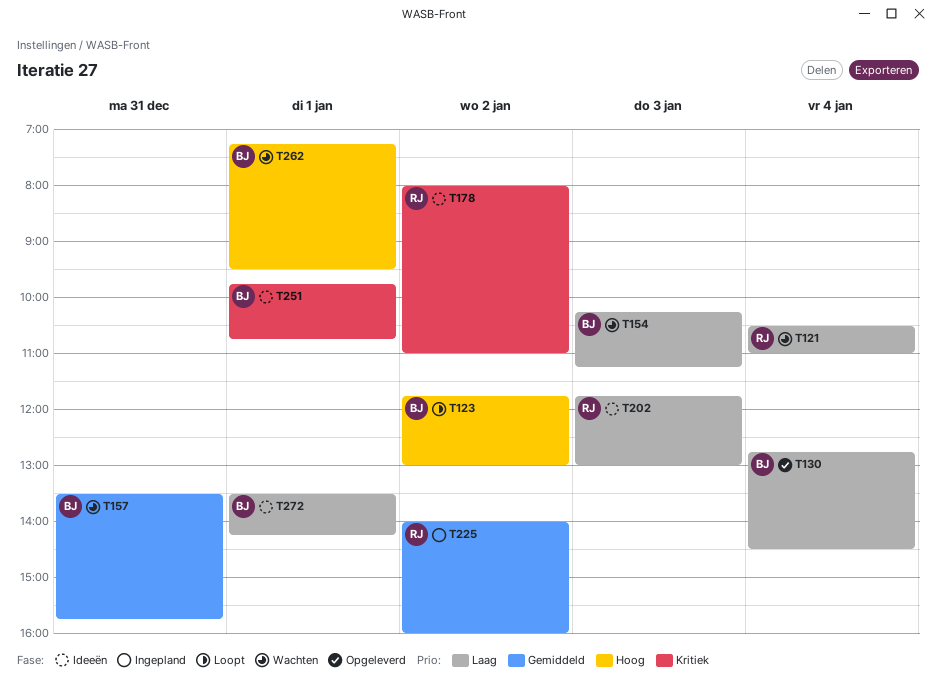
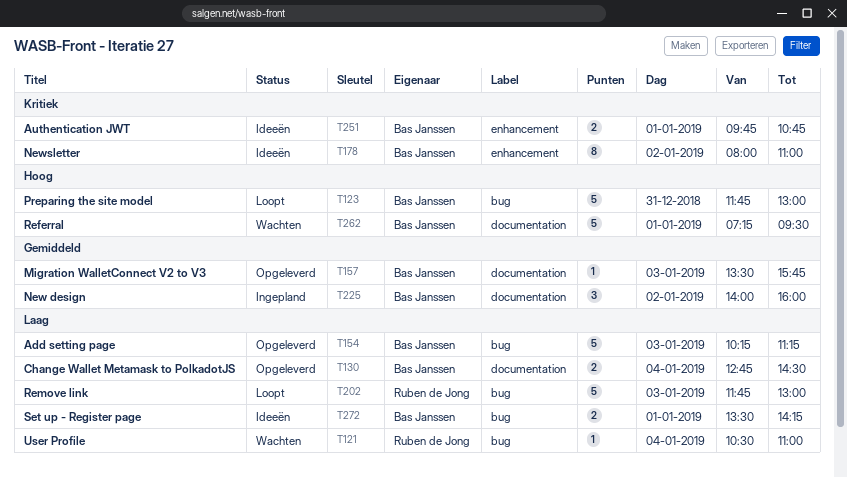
T123, day: Jan 2 -> Dec 31
T154, status: Wachten -> Opgeleverd
T157, status: Wachten -> Opgeleverd
T157, day: Dec 31 -> Jan 3
T178, owner: Ruben de Jong -> Bas Janssen
T202, status: Ideeën -> Loopt
T225, owner: Ruben de Jong -> Bas Janssen

